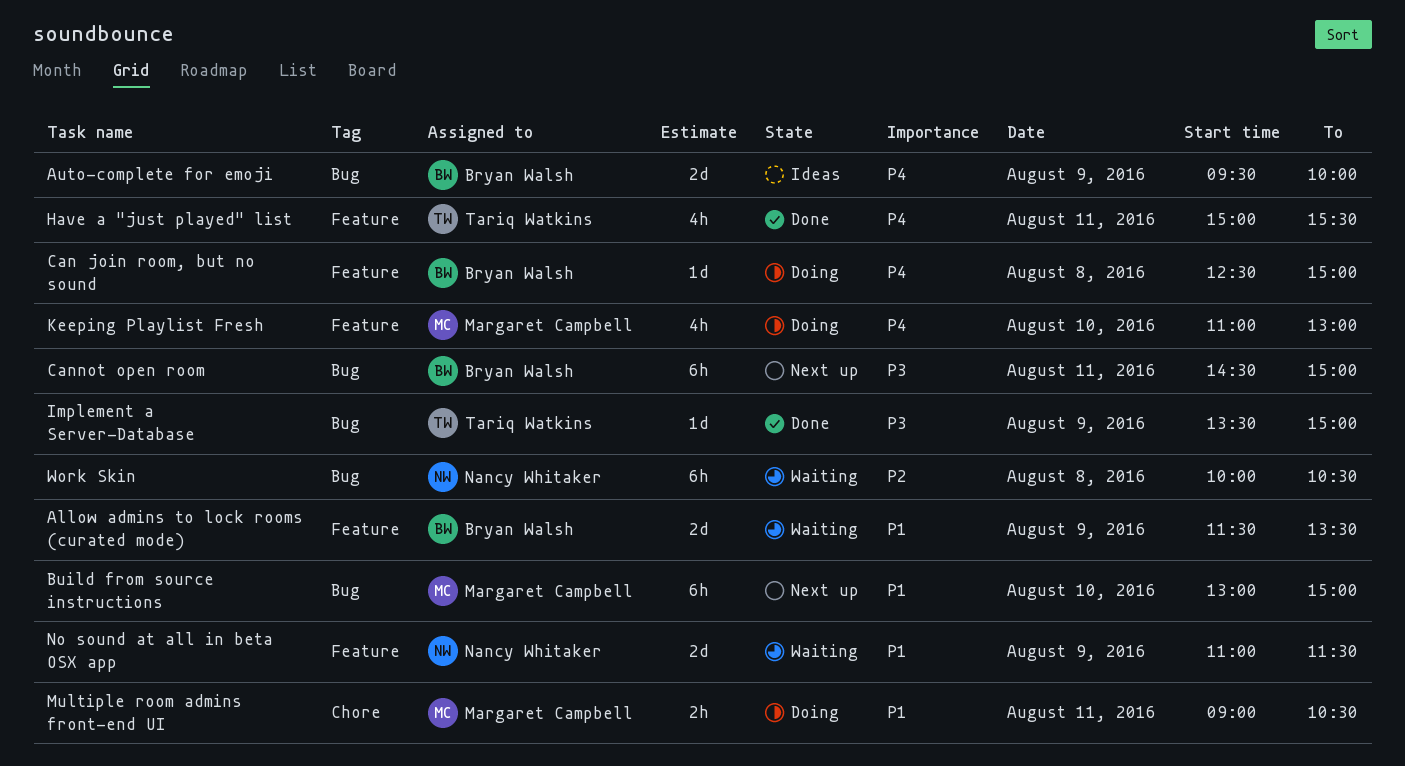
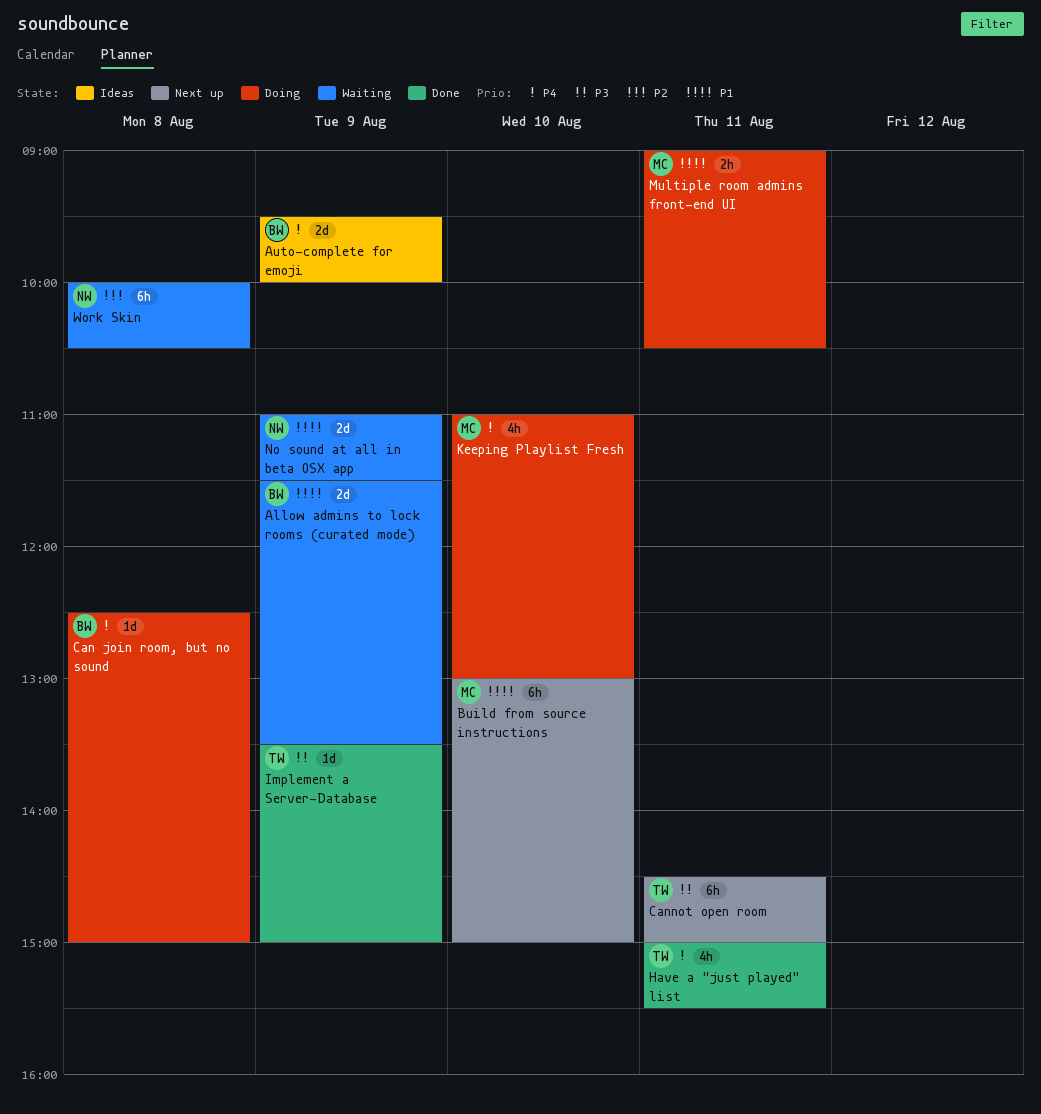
Cannot open room, owner: Bryan Walsh -> Tariq Watkins

